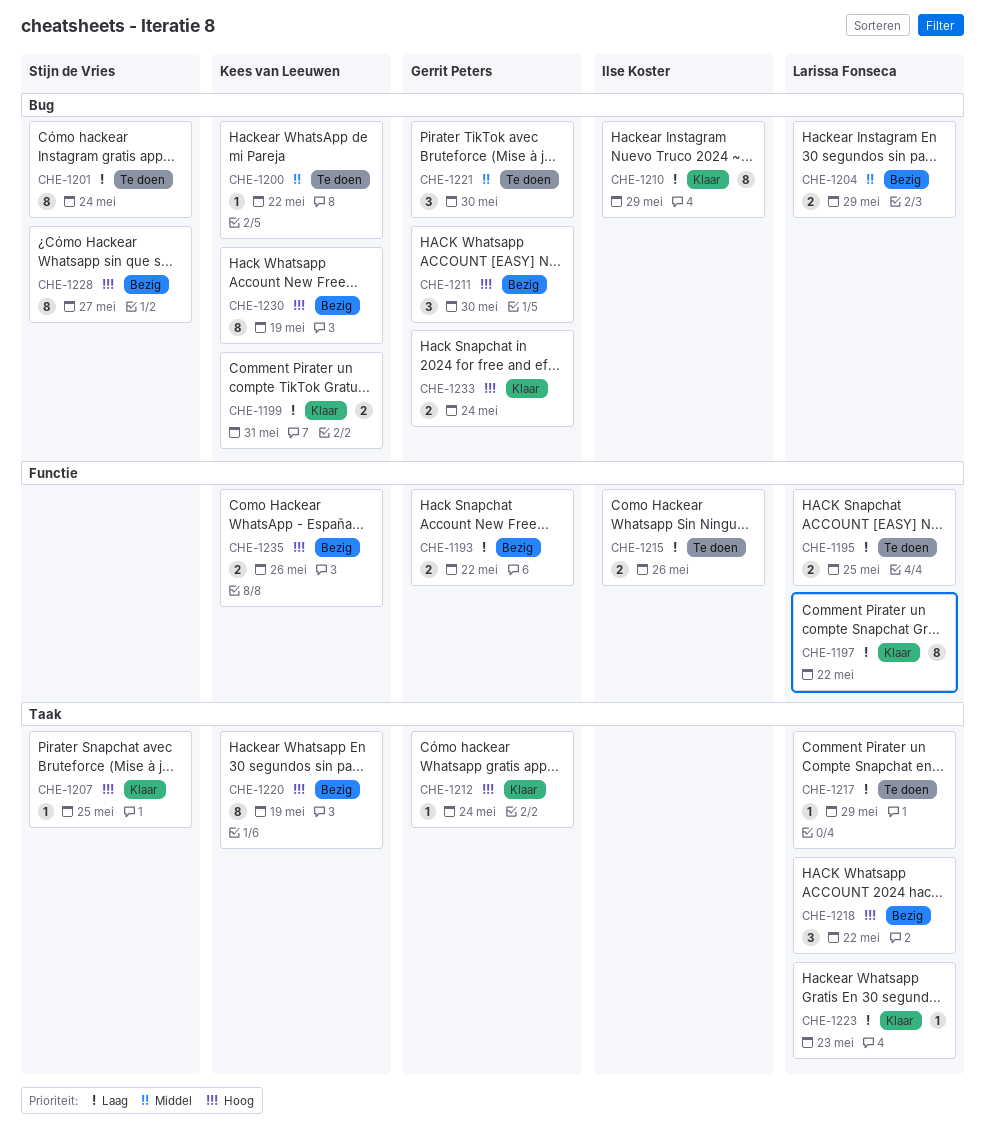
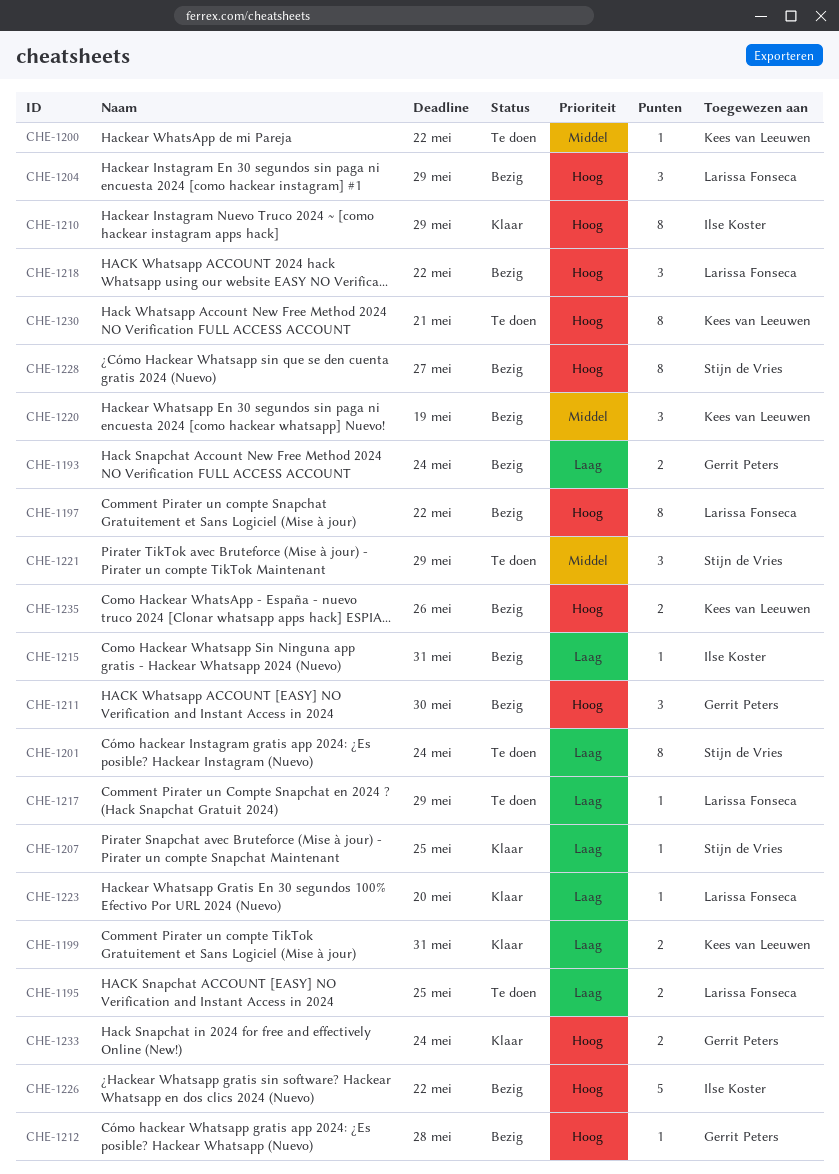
CHE-1193, due: May 22 -> May 24
CHE-1197, status: Klaar -> Bezig
CHE-1197, priority: Laag -> Hoog
CHE-1204, priority: Middel -> Hoog
CHE-1204, estimate: 2 -> 3
CHE-1207, priority: Hoog -> Laag
CHE-1210, priority: Laag -> Hoog
CHE-1212, status: Klaar -> Bezig
CHE-1212, due: May 24 -> May 28
CHE-1215, status: Te doen -> Bezig
CHE-1215, estimate: 2 -> 1
CHE-1215, due: May 26 -> May 31
CHE-1220, priority: Hoog -> Middel
CHE-1220, estimate: 8 -> 3
CHE-1221, owner: Gerrit Peters -> Stijn de Vries
CHE-1221, due: May 30 -> May 29
CHE-1223, due: May 23 -> May 20
CHE-1226: none -> present
CHE-1230, status: Bezig -> Te doen
CHE-1230, due: May 19 -> May 21

